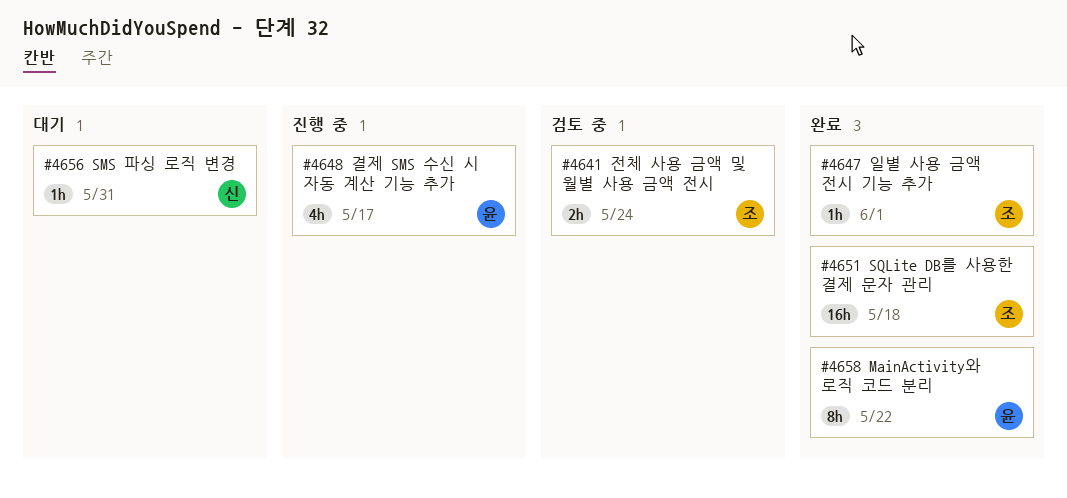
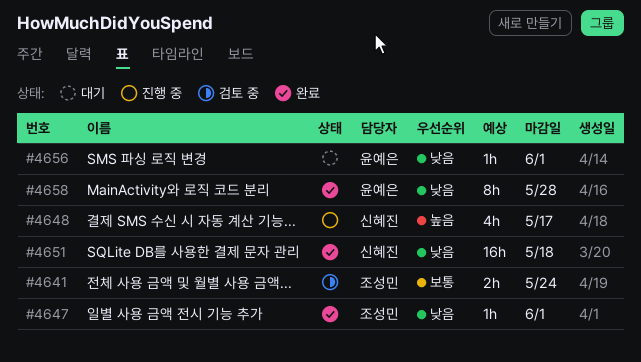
#4648, owner: 윤예은 -> 신혜진
#4651, owner: 조성민 -> 신혜진
#4656, owner: 신혜진 -> 윤예은
#4656, due: May 31 -> Jun 1
#4658, due: May 22 -> May 28

